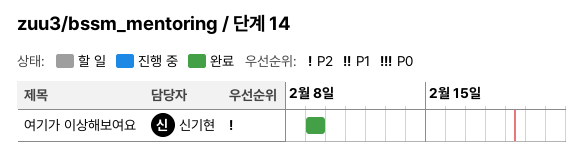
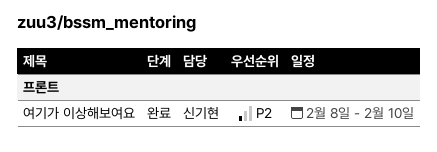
여기가 이상해보여요, start: Feb 9 -> Feb 8
여기가 이상해보여요, due: Feb 9 -> Feb 10

